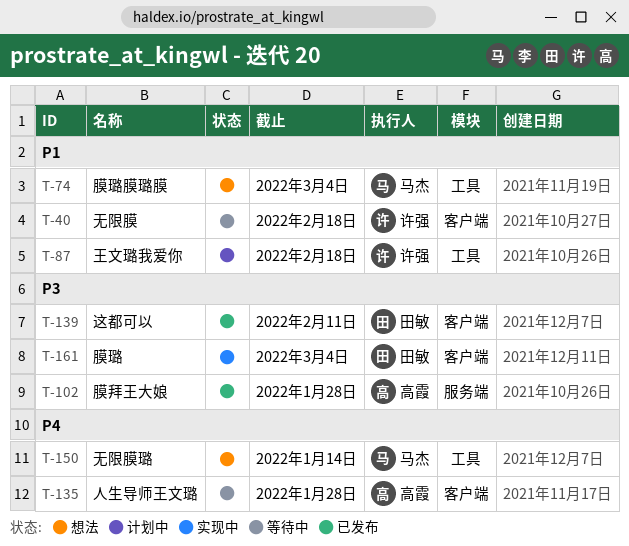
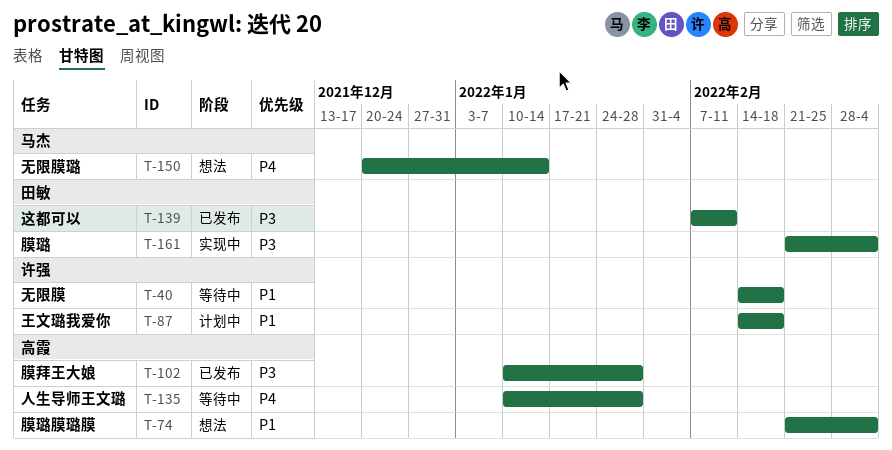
T-74, owner: 马杰 -> 高霞

